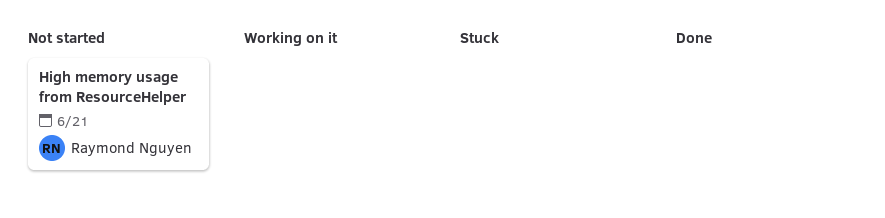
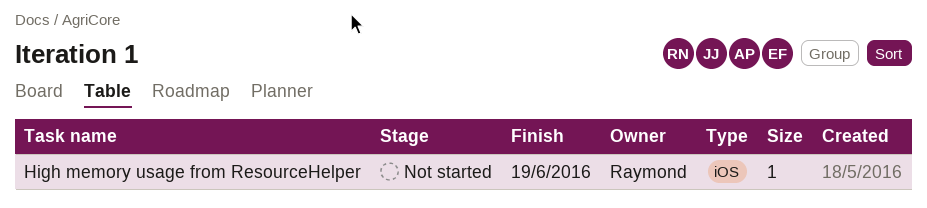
High memory usage from ResourceHelper, due: Jun 21 -> Jun 19

